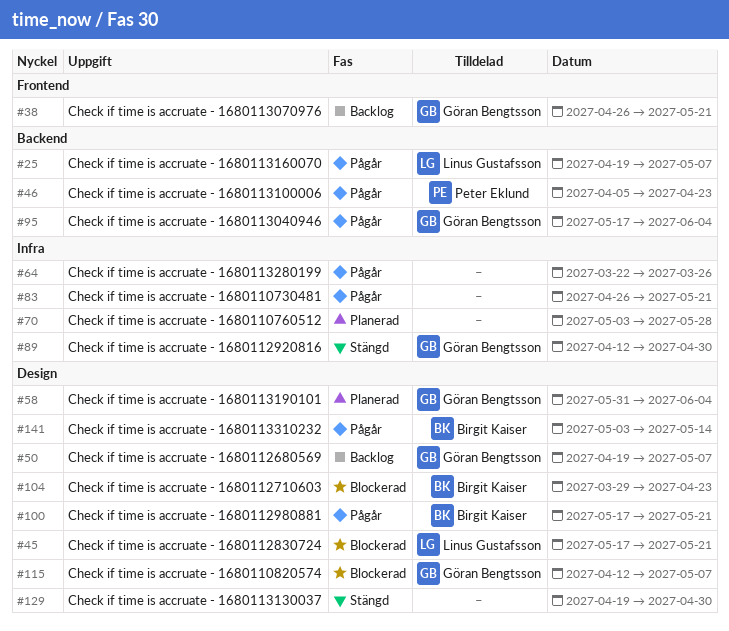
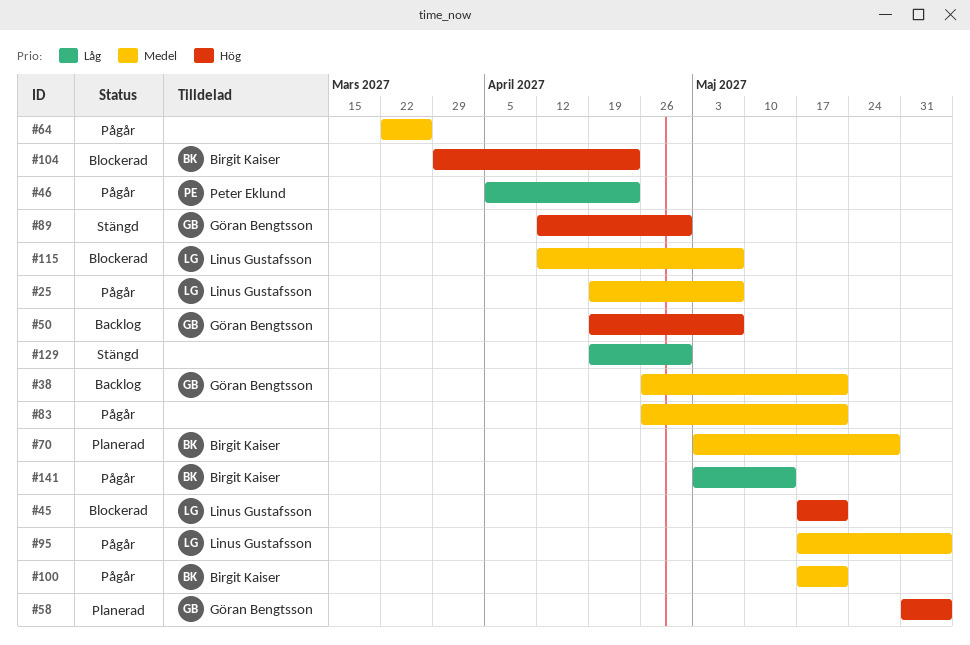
#70, owner: none -> Birgit Kaiser
#95, owner: Göran Bengtsson -> Linus Gustafsson
#115, owner: Göran Bengtsson -> Linus Gustafsson

